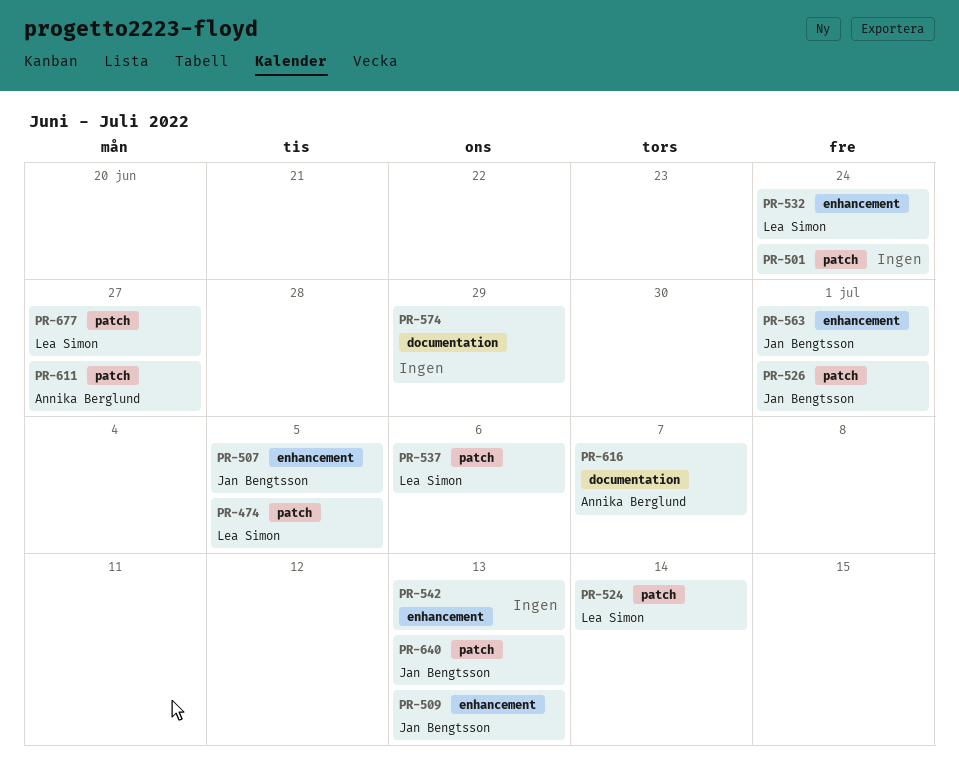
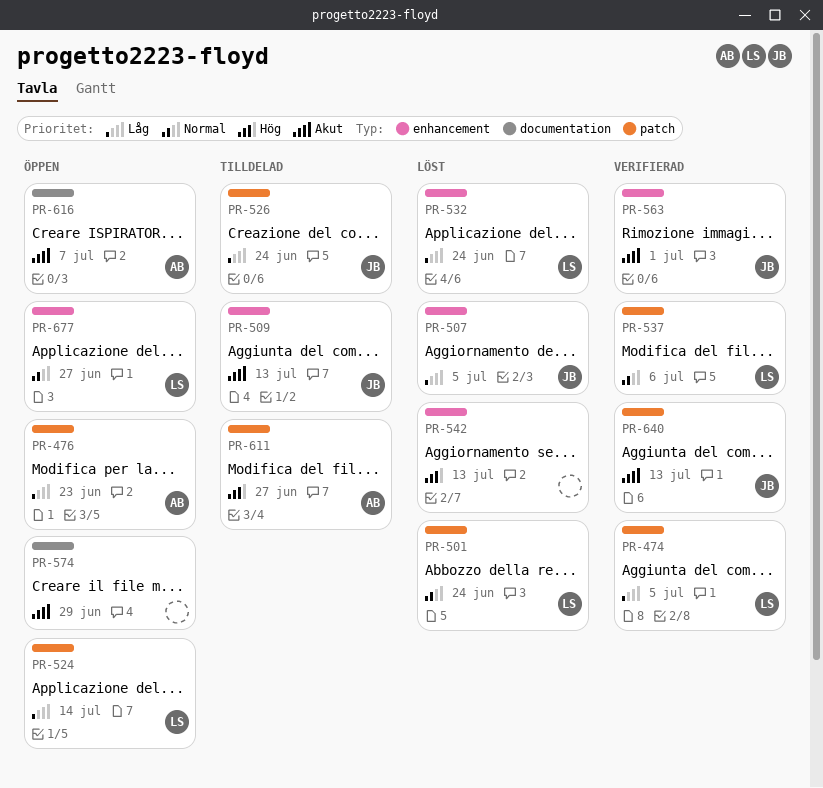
PR-476: none -> present
PR-501, owner: none -> Lea Simon
PR-526, due: Jul 1 -> Jun 24
PR-677, label: patch -> enhancement

